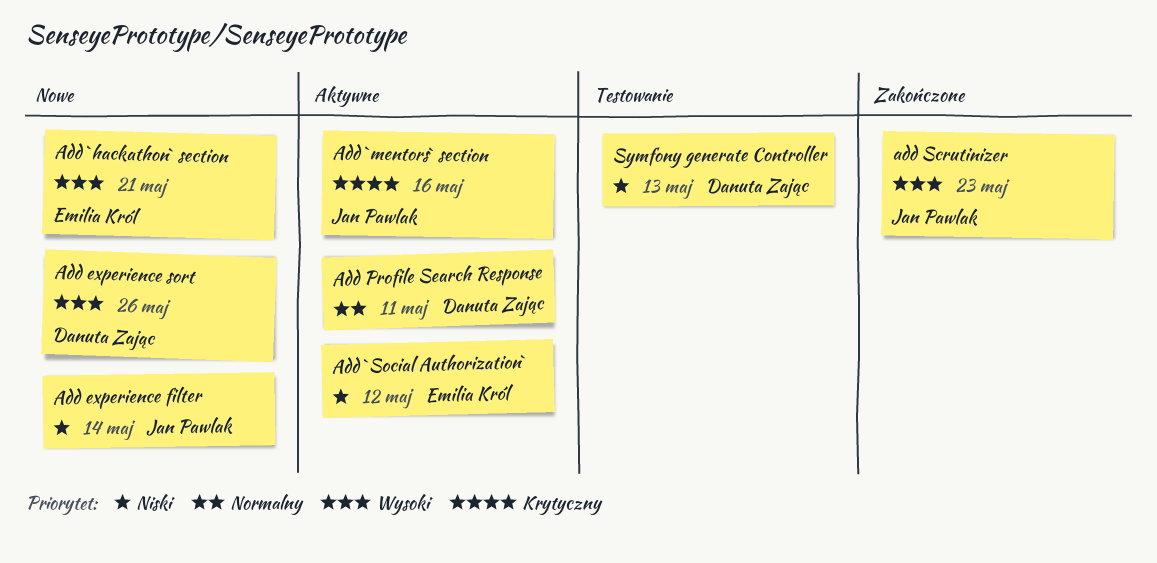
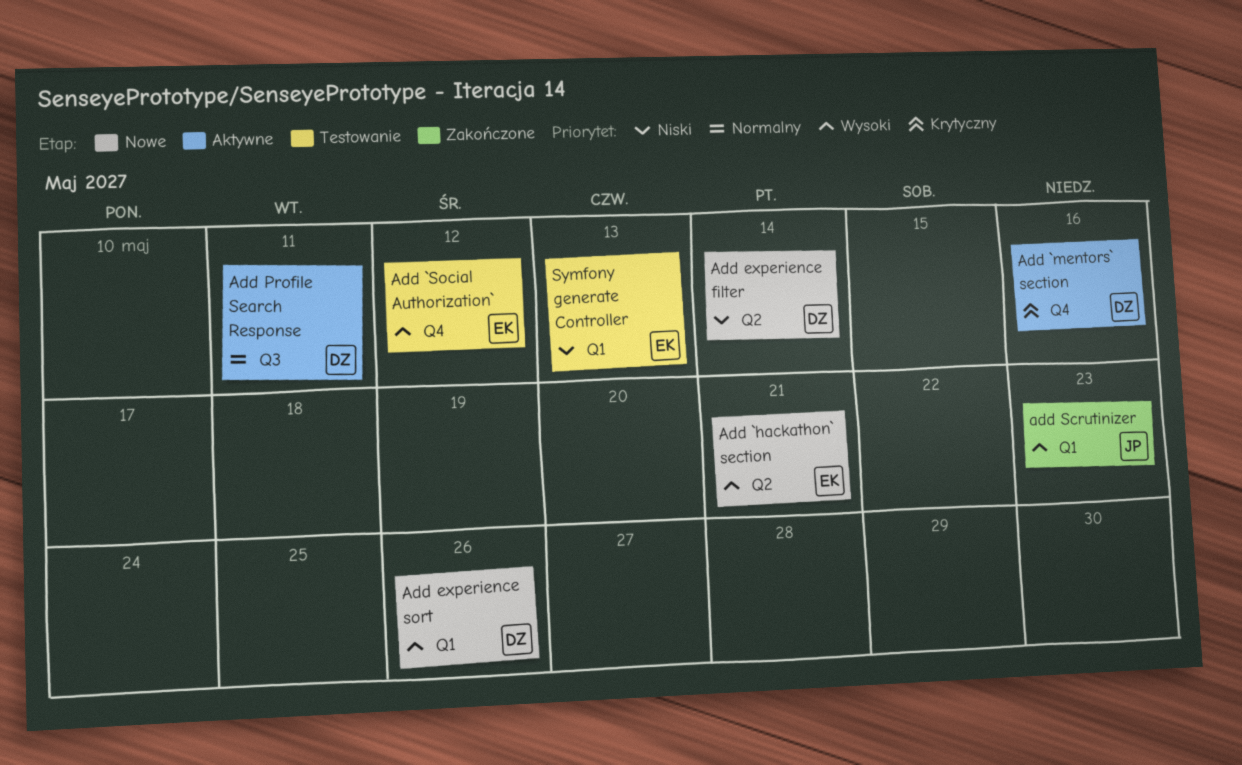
Add `mentors` section, owner: Jan Pawlak -> Danuta Zając
Add `Social Authorization`, status: Aktywne -> Testowanie
Add `Social Authorization`, priority: Niski -> Wysoki
Add experience filter, owner: Jan Pawlak -> Danuta Zając
Symfony generate Controller, owner: Danuta Zając -> Emilia Król

